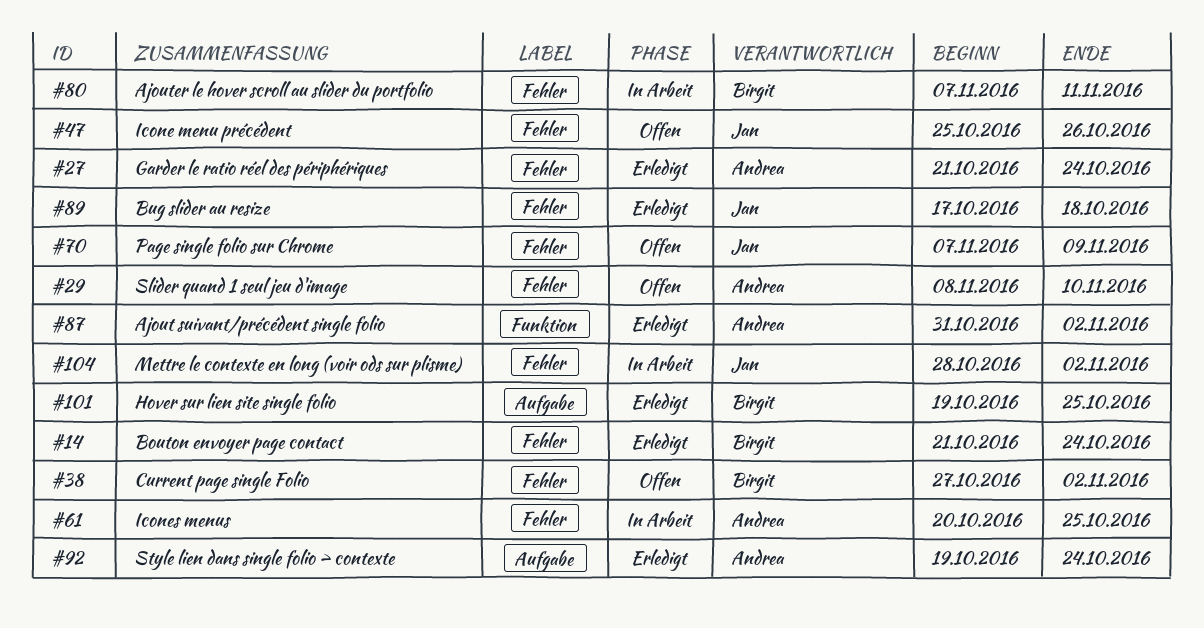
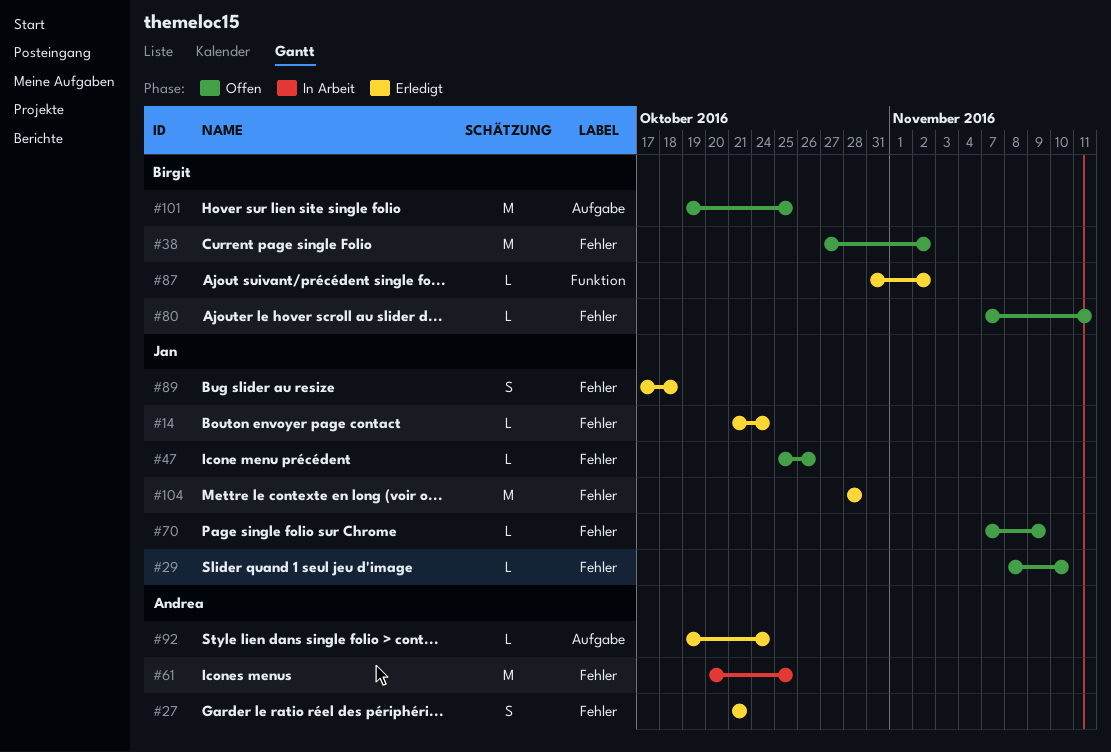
#14, owner: Birgit -> Jan
#27, due: Oct 24 -> Oct 21
#29, owner: Andrea -> Jan
#80, status: In Arbeit -> Offen
#87, owner: Andrea -> Birgit
#101, status: Erledigt -> Offen
#104, status: In Arbeit -> Erledigt
#104, due: Nov 2 -> Oct 28

